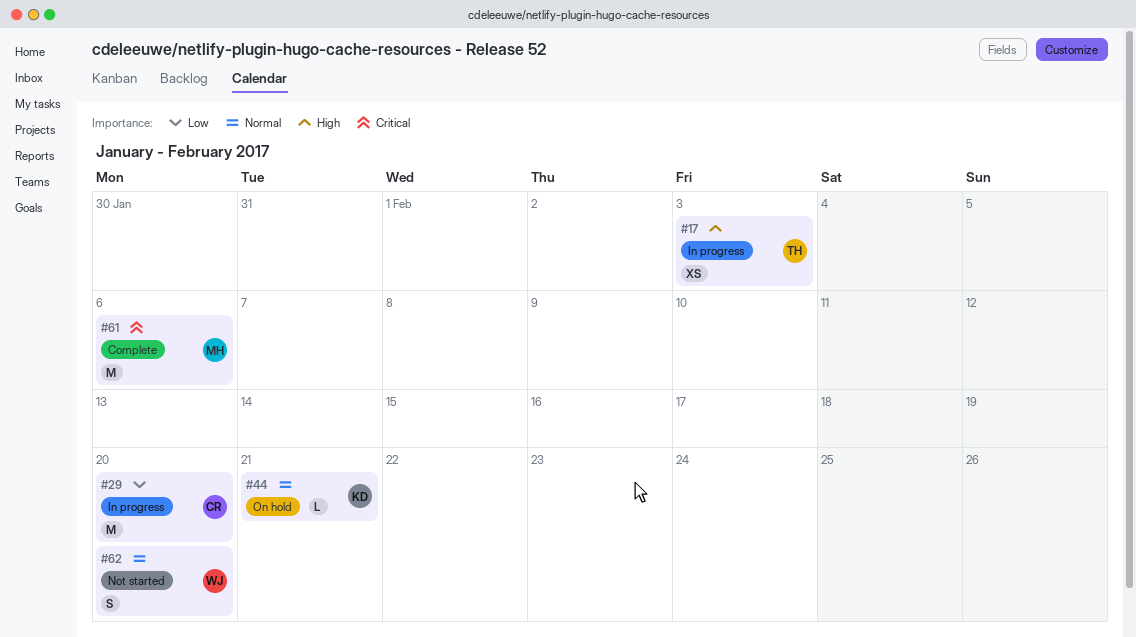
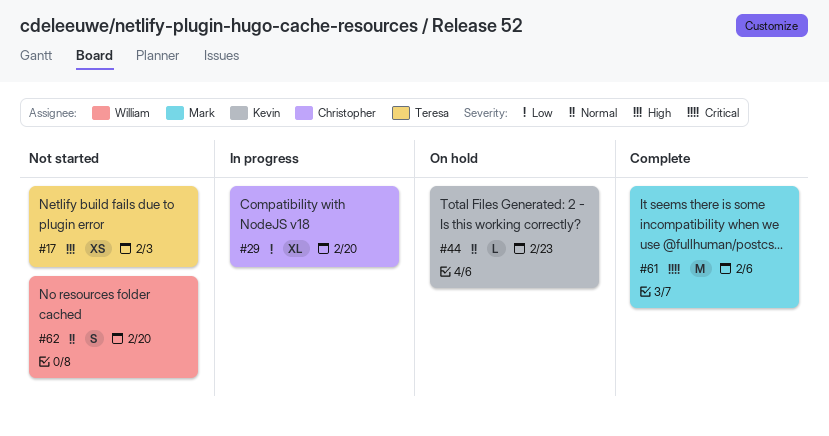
#17, status: In progress -> Not started
#29, estimate: M -> XL
#44, due: Feb 21 -> Feb 23

